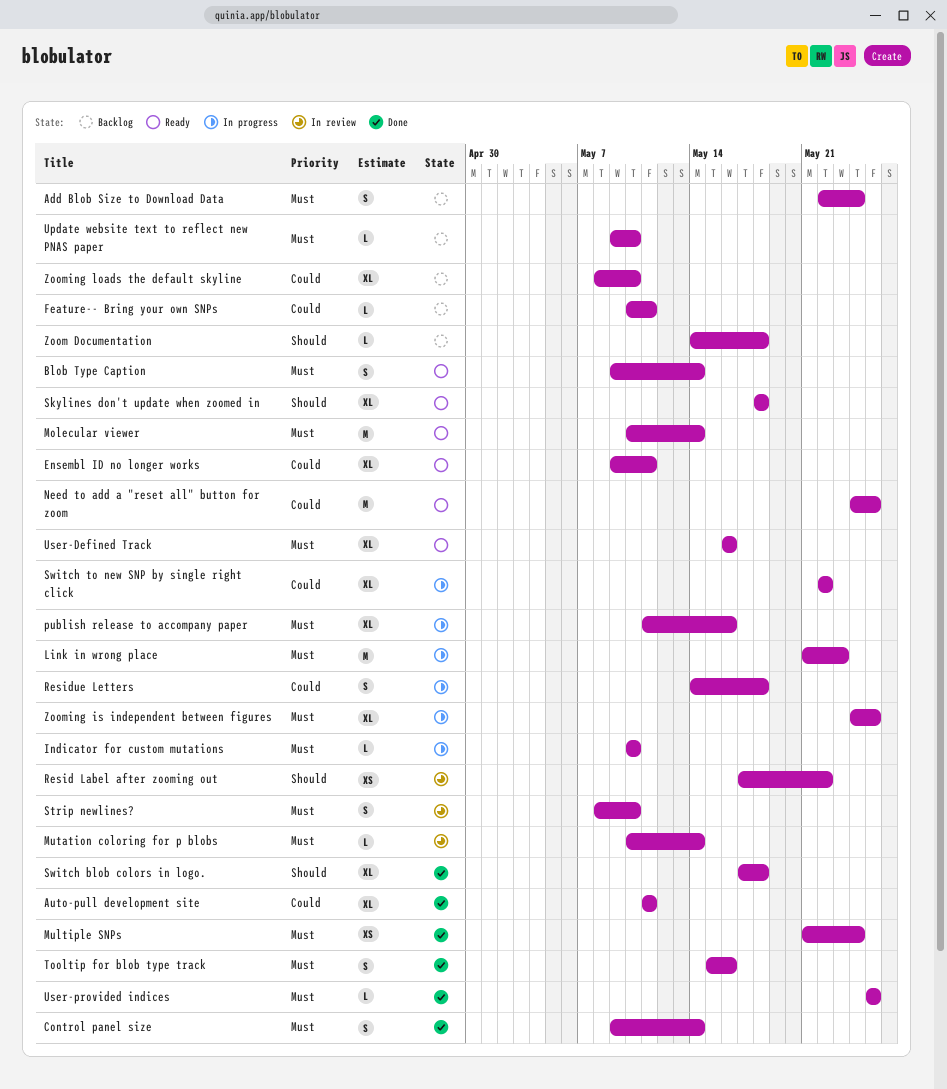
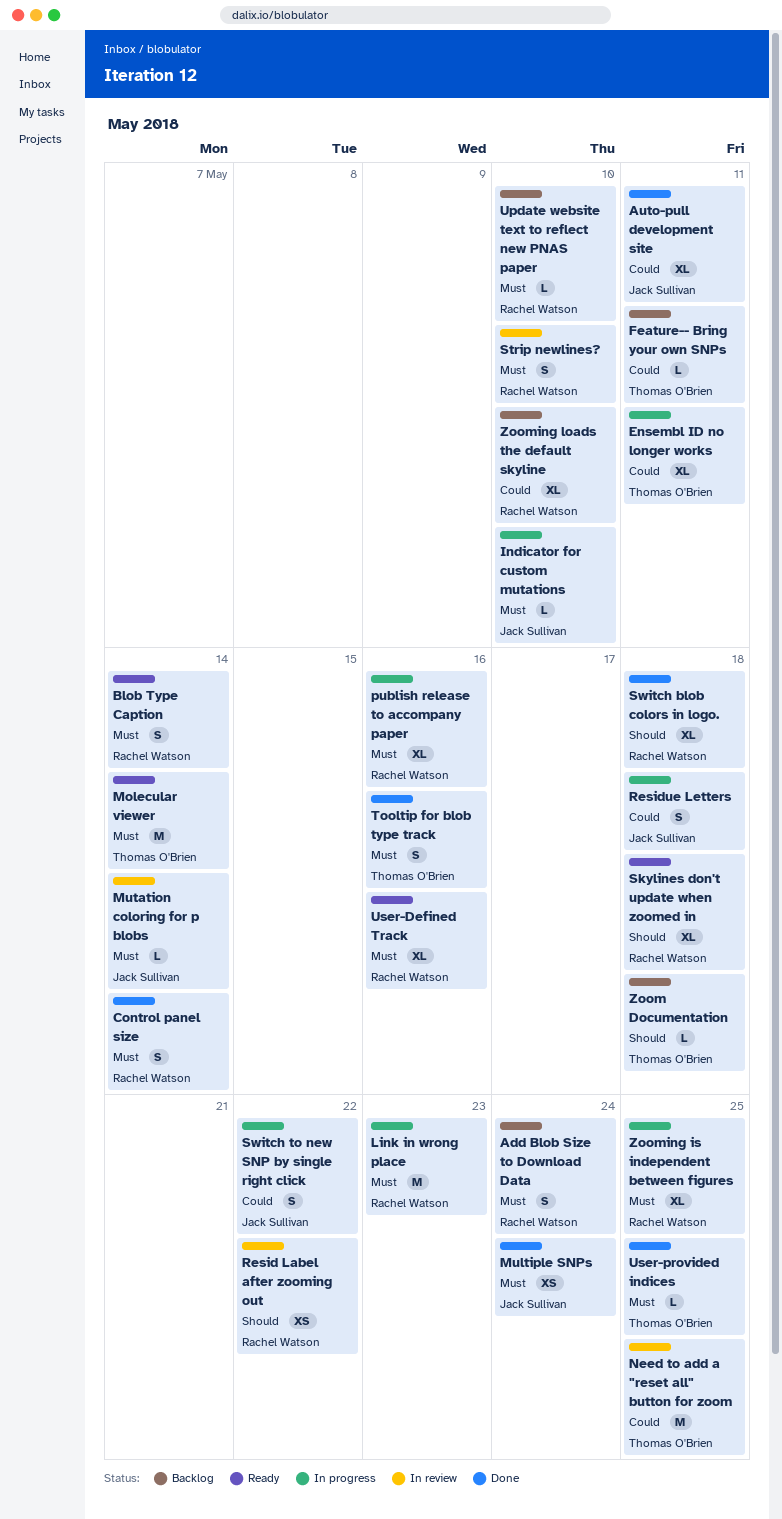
Ensembl ID no longer works, status: Ready -> In progress
Need to add a "reset all" button for zoom, status: Ready -> In review
Switch to new SNP by single right click, estimate: XL -> S

